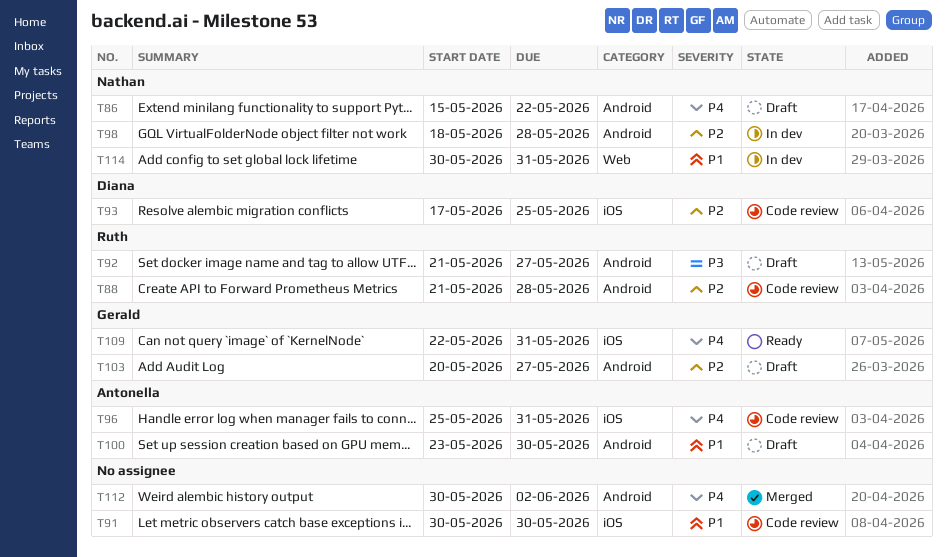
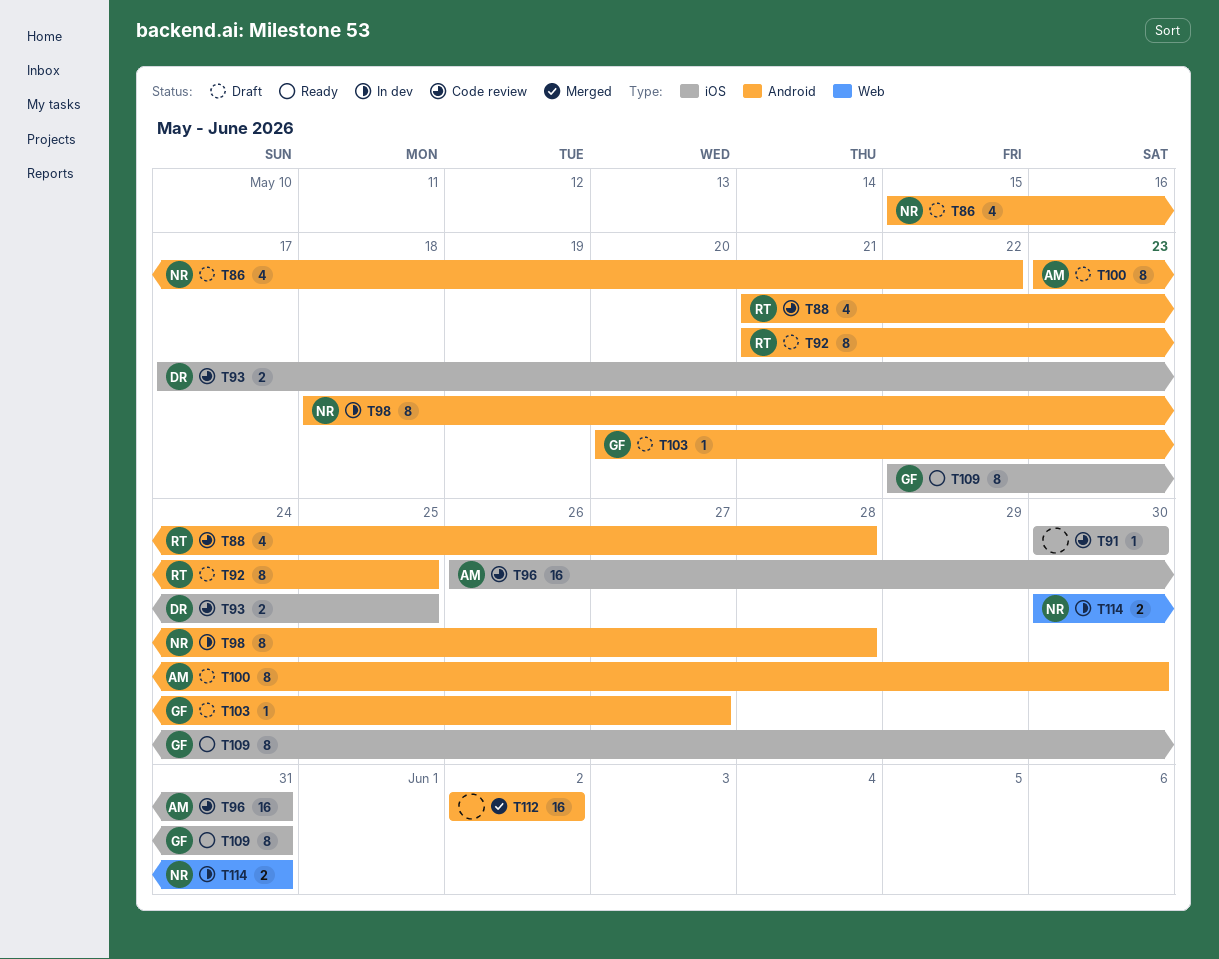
T92, due: May 27 -> May 25
T96, start: May 25 -> May 26
T112, start: May 30 -> Jun 2

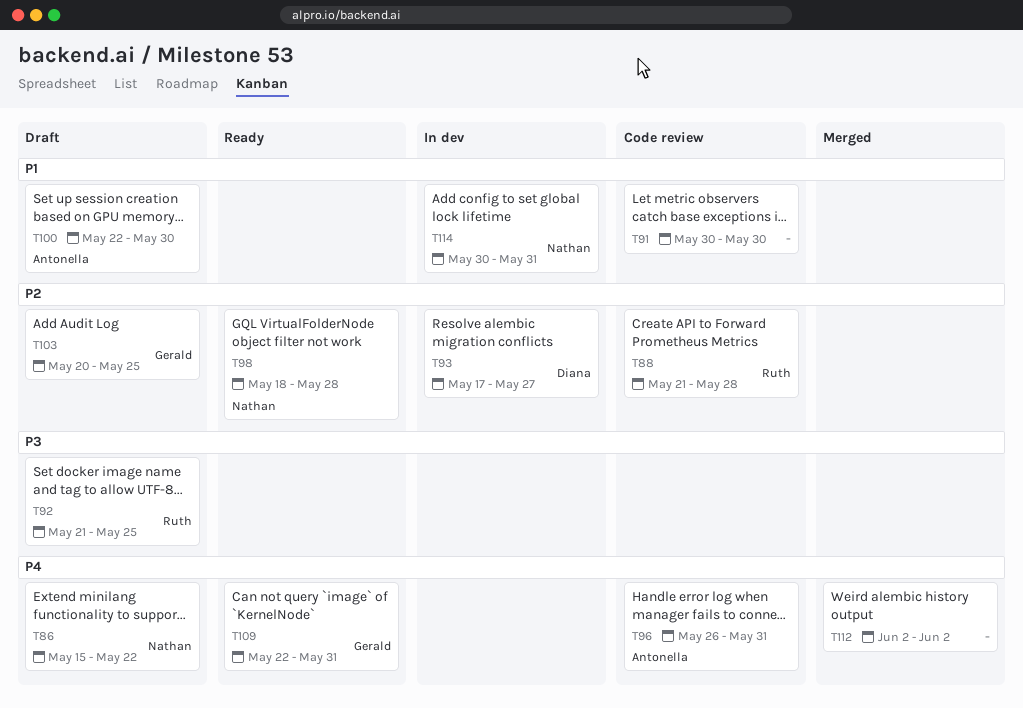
T93, status: Code review -> In dev
T93, due: May 25 -> May 27
T98, status: In dev -> Ready
T100, start: May 23 -> May 22
T103, due: May 27 -> May 25

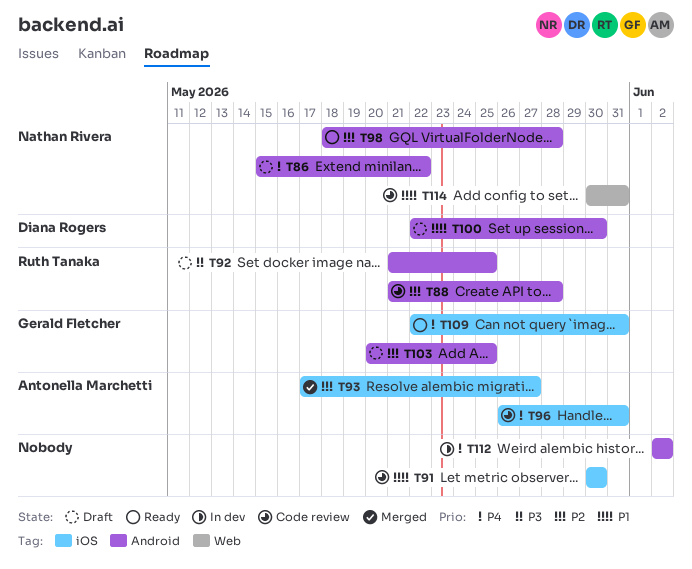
T93, status: In dev -> Merged
T93, owner: Diana Rogers -> Antonella Marchetti
T100, owner: Antonella Marchetti -> Diana Rogers
T112, status: Merged -> In dev
T114, status: In dev -> Code review

